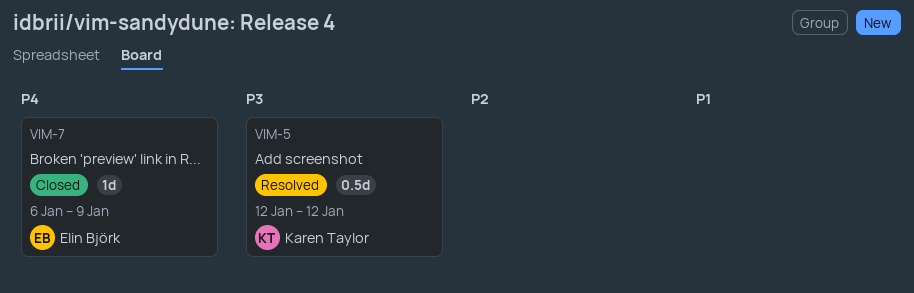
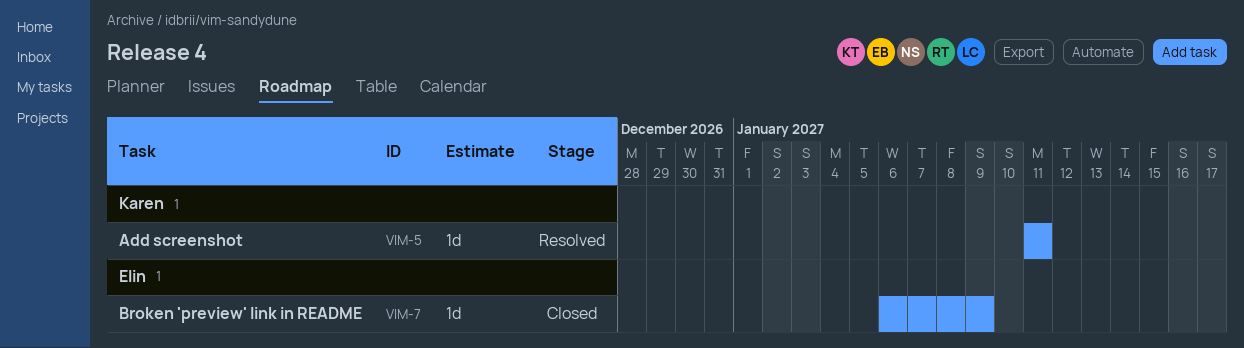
VIM-5, estimate: 0.5d -> 1d
VIM-5, start: Jan 12 -> Jan 11
VIM-5, due: Jan 12 -> Jan 11

